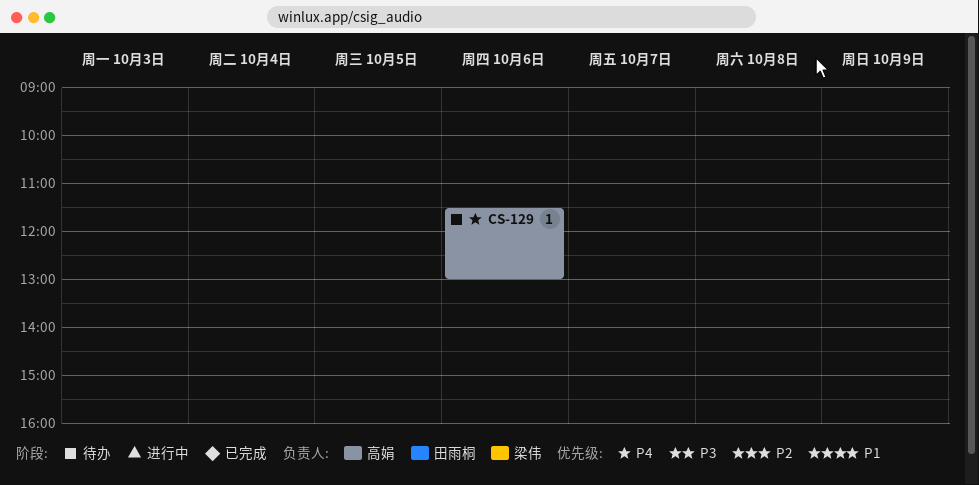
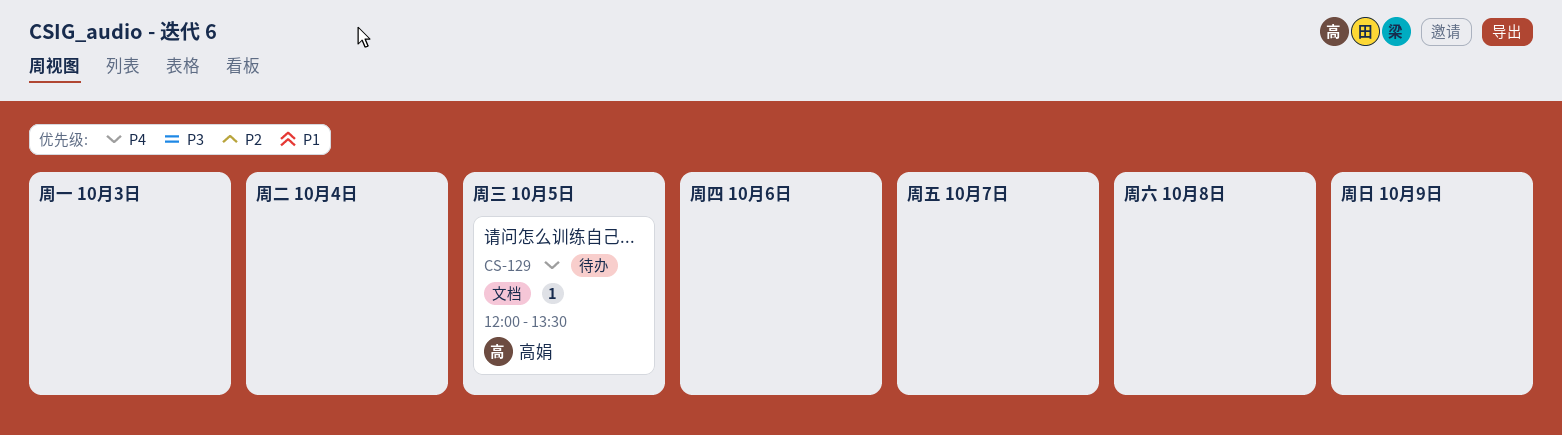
CS-129, day: Oct 6 -> Oct 5
CS-129, begins: 11:30 -> 12:00
CS-129, ends: 13:00 -> 13:30

